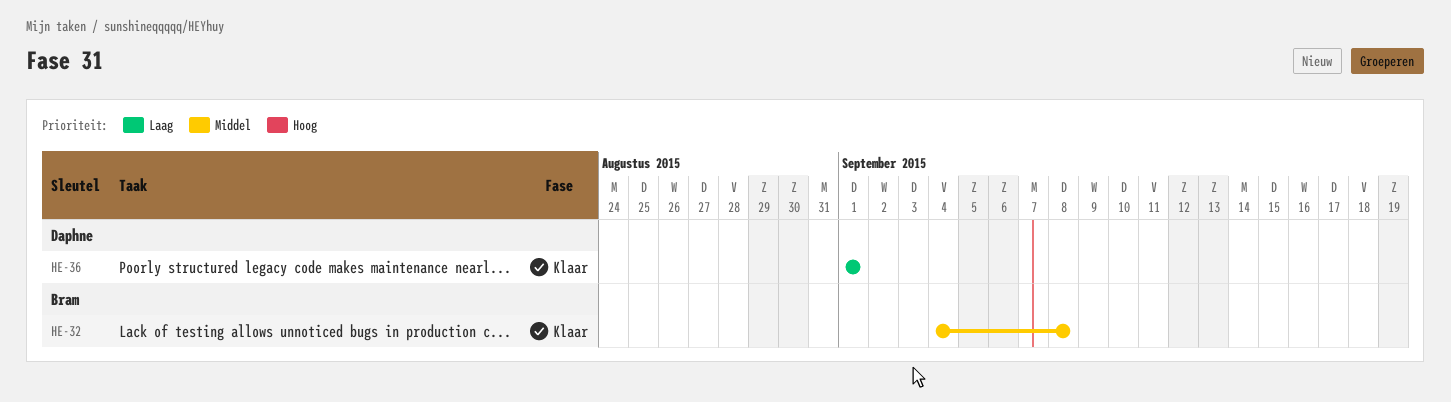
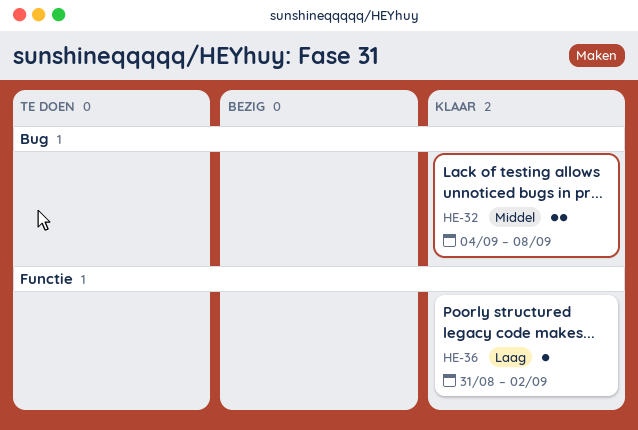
HE-36, start: Sep 1 -> Aug 31
HE-36, due: Sep 1 -> Sep 2

